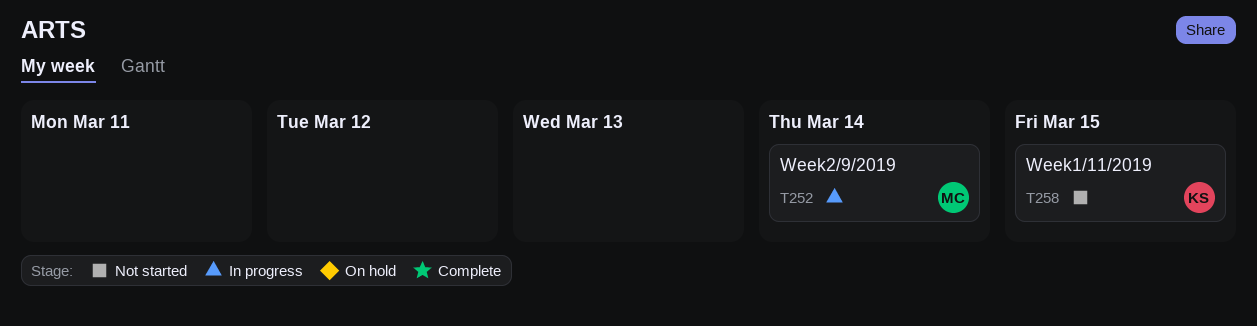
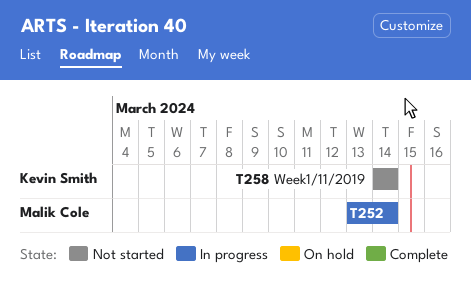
T258, due: Mar 15 -> Mar 14

